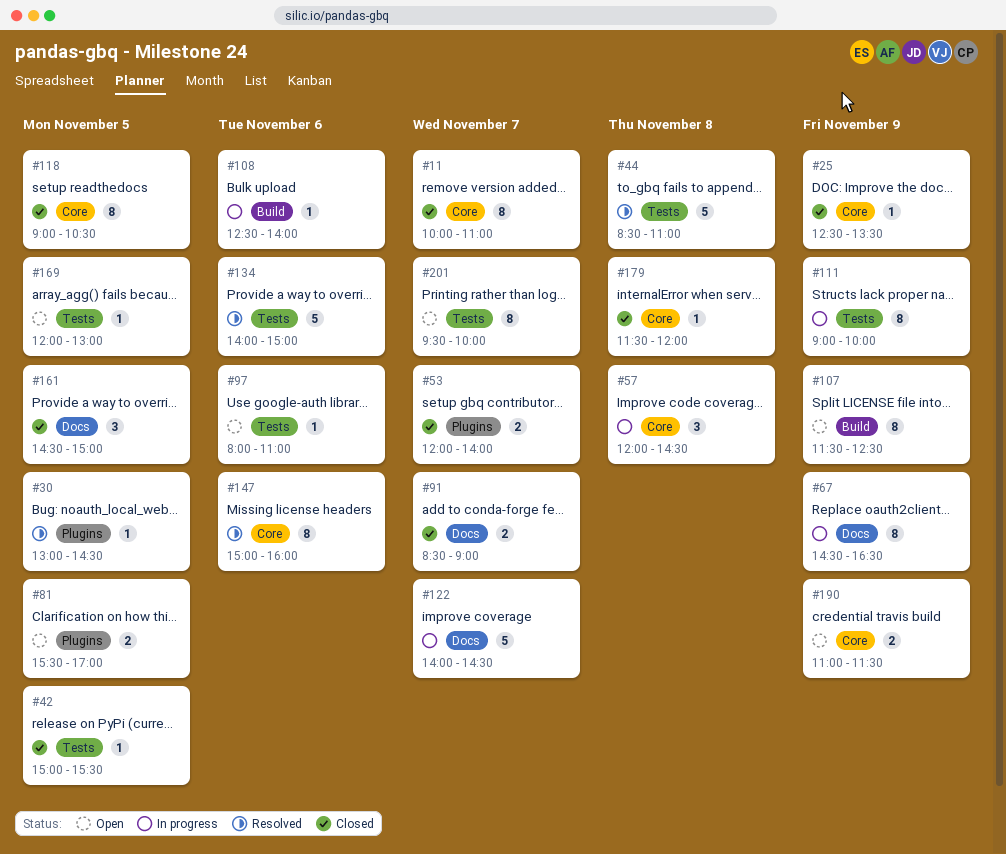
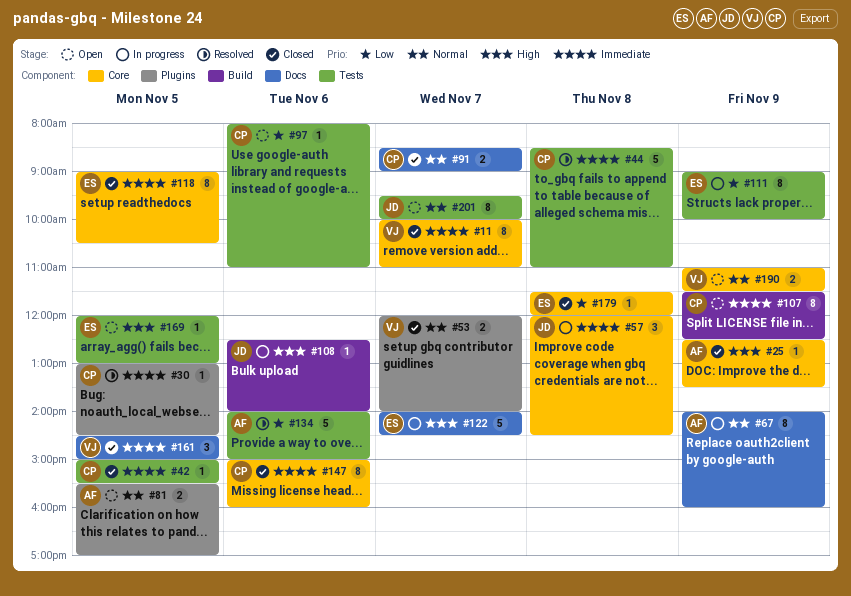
#67, begins: 14:30 -> 14:00
#67, ends: 16:30 -> 16:00
#147, status: Resolved -> Closed

